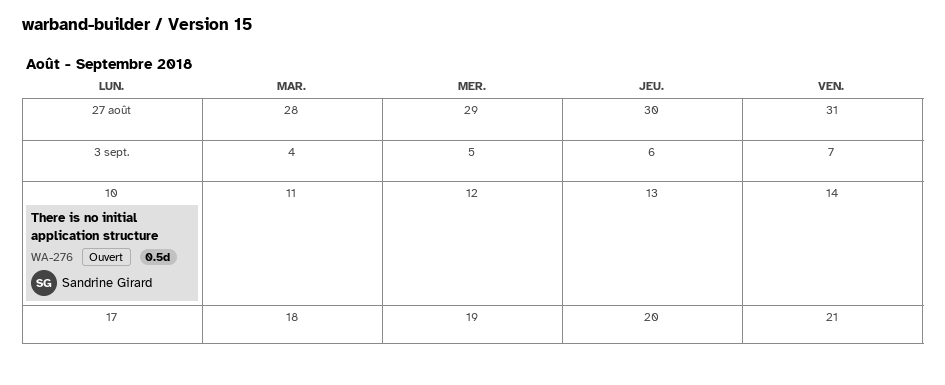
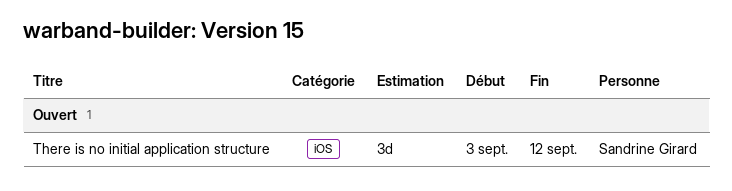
There is no initial application structure, estimate: 0.5d -> 3d
There is no initial application structure, due: Sep 10 -> Sep 12

